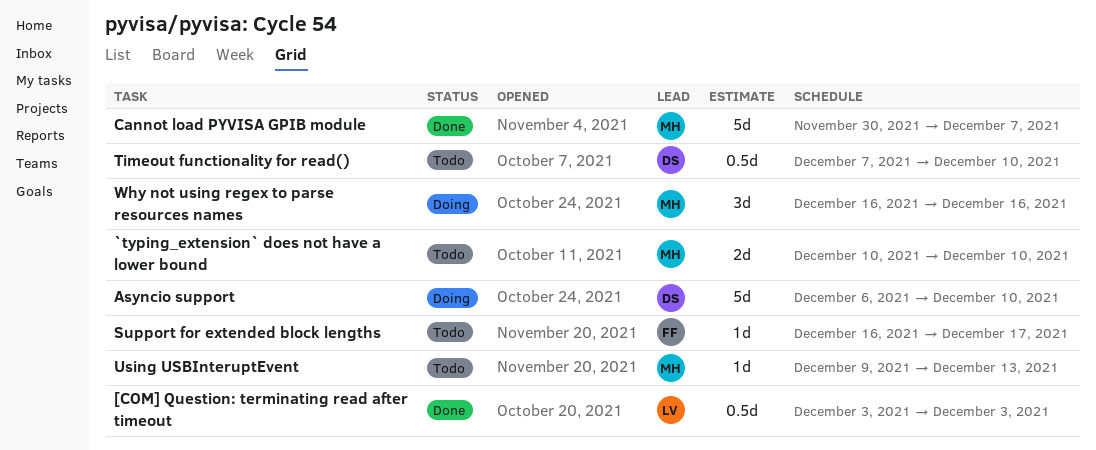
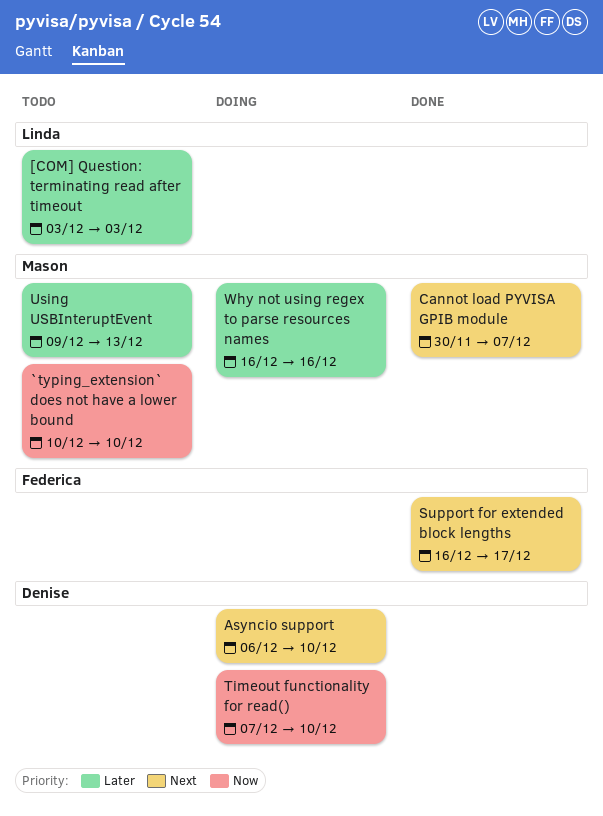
[COM] Question: terminating read after timeout, status: Done -> Todo
Support for extended block lengths, status: Todo -> Done
Timeout functionality for read(), status: Todo -> Doing

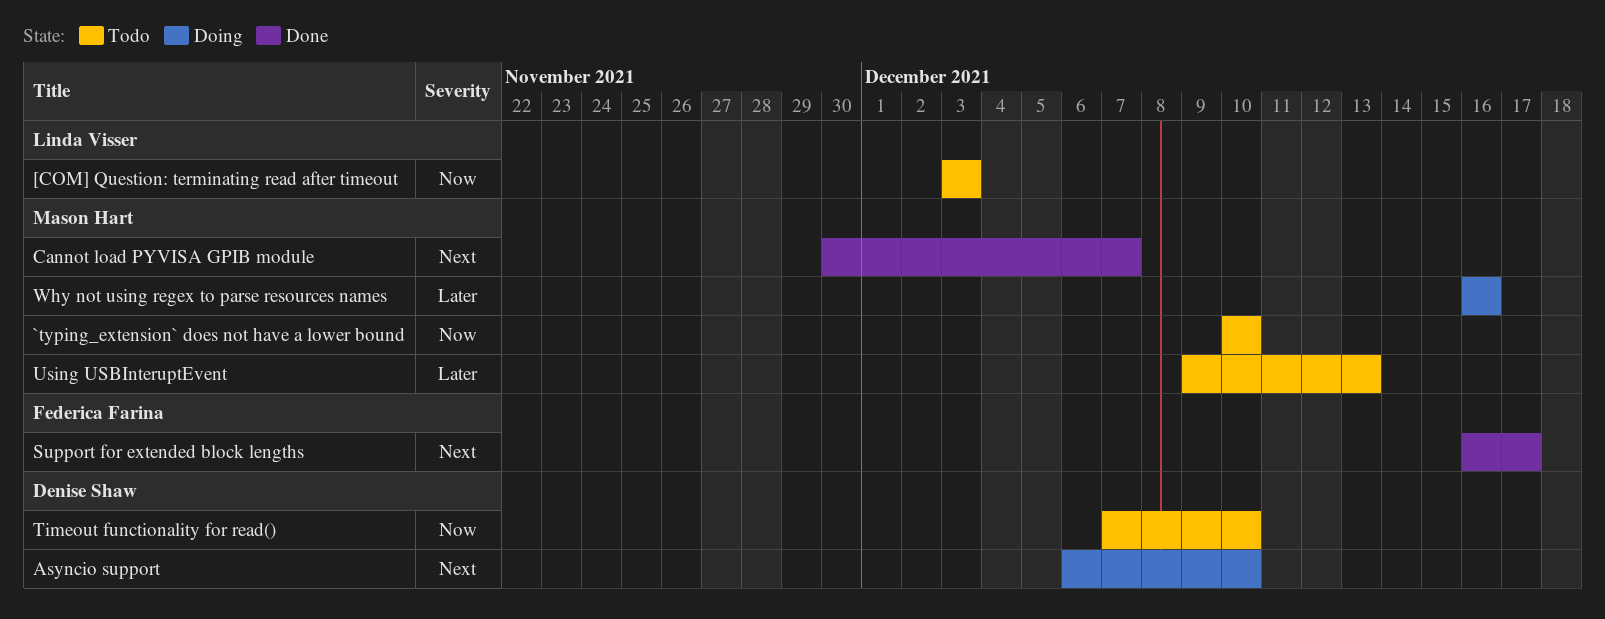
[COM] Question: terminating read after timeout, priority: Later -> Now
Timeout functionality for read(), status: Doing -> Todo

